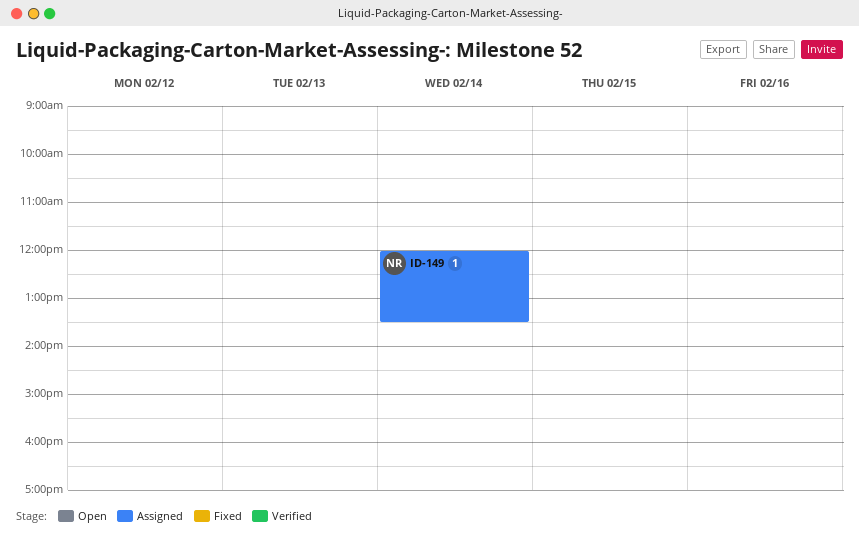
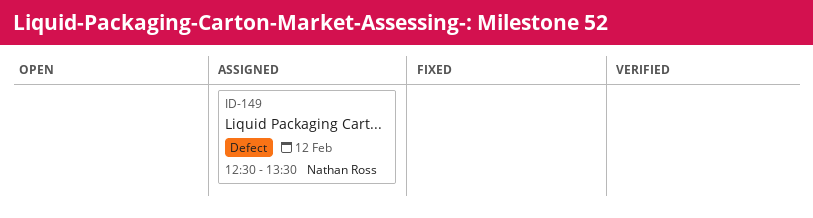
ID-149, day: Feb 14 -> Feb 12
ID-149, begins: 12:00 -> 12:30

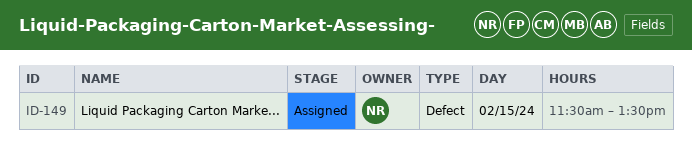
ID-149, day: Feb 12 -> Feb 15
ID-149, begins: 12:30 -> 11:30

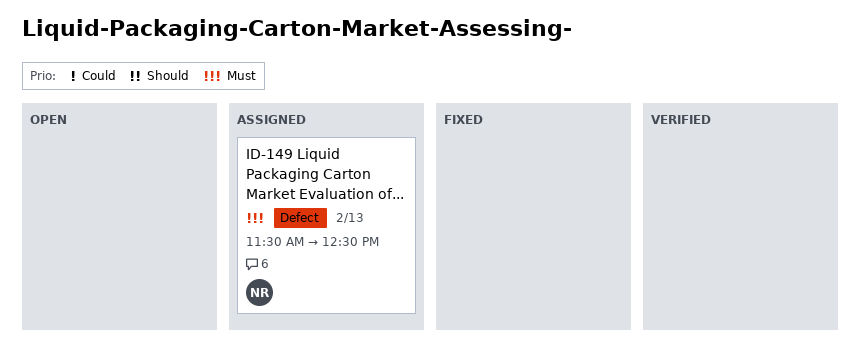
ID-149, day: Feb 15 -> Feb 13
ID-149, ends: 13:30 -> 12:30

